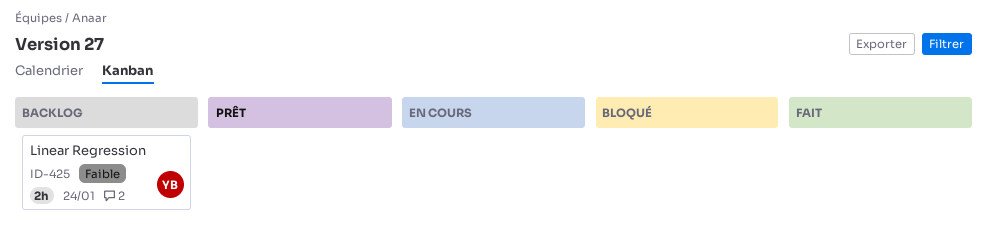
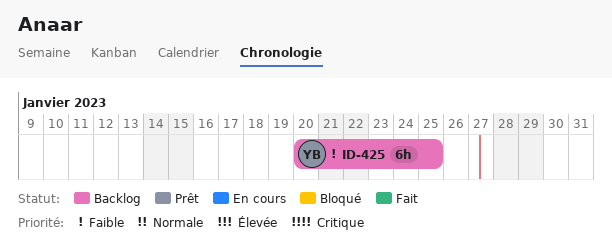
ID-425, estimate: 2h -> 6h
ID-425, due: Jan 24 -> Jan 25

